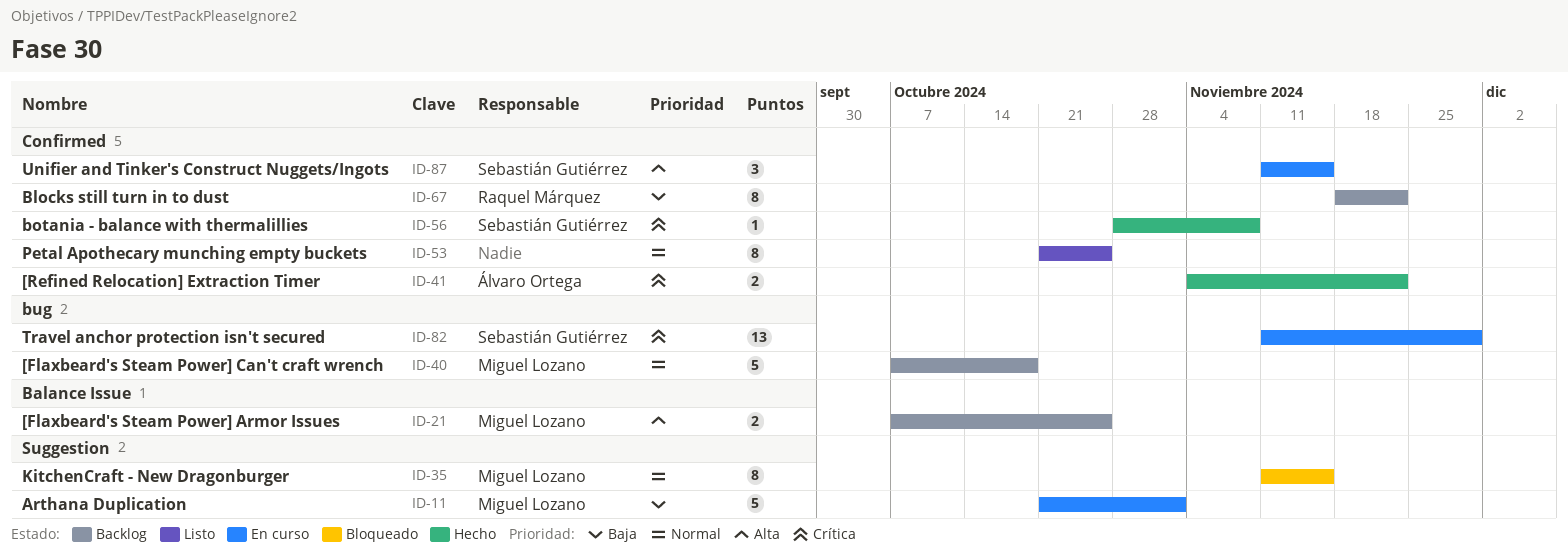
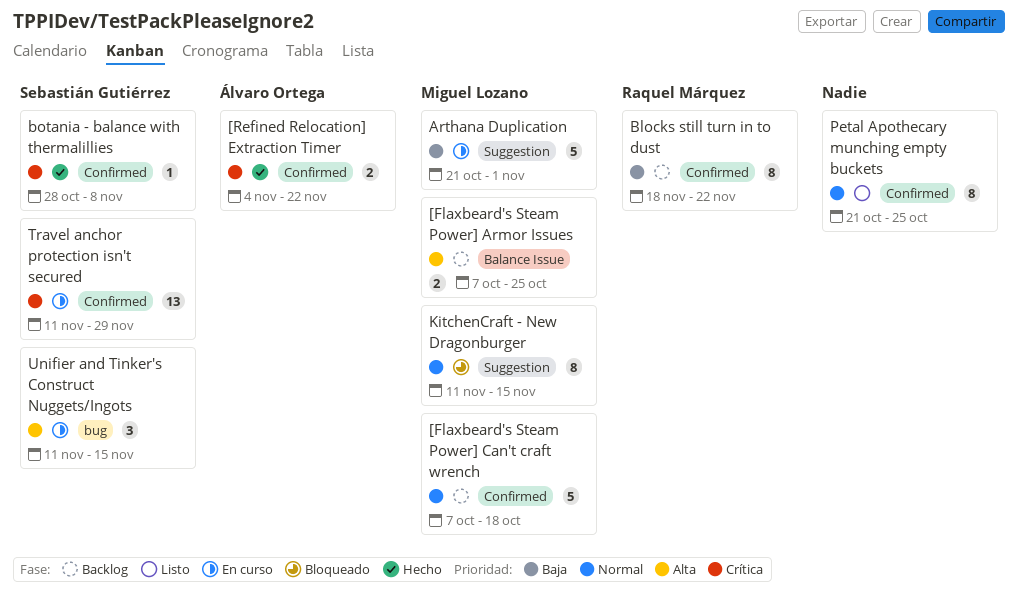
[Flaxbeard's Steam Power] Can't craft wrench, label: bug -> Confirmed
Travel anchor protection isn't secured, label: bug -> Confirmed
Unifier and Tinker's Construct Nuggets/Ingots, label: Confirmed -> bug

